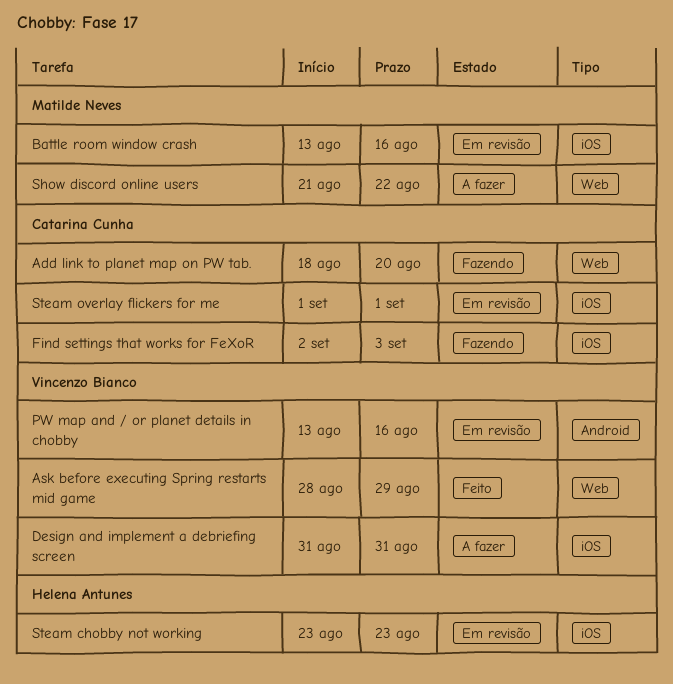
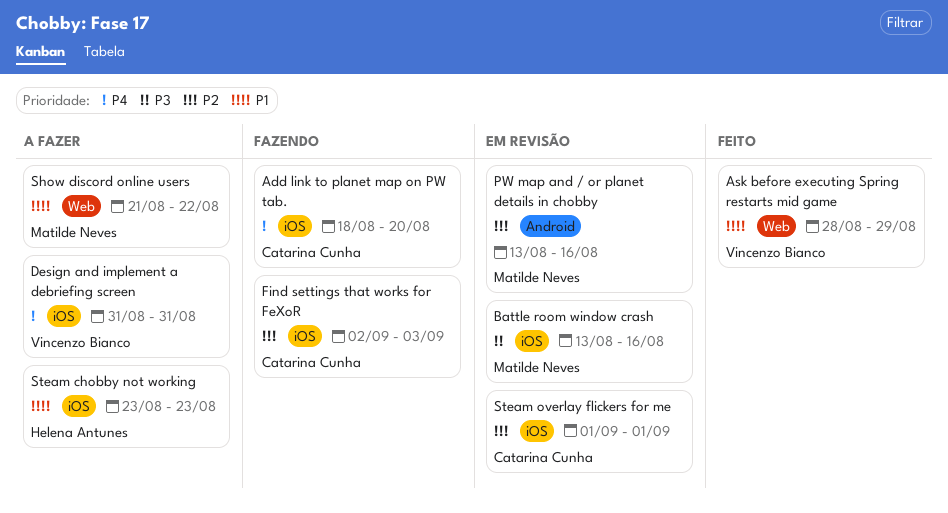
Add link to planet map on PW tab., label: Web -> iOS
PW map and / or planet details in chobby, owner: Vincenzo Bianco -> Matilde Neves
Steam chobby not working, status: Em revisão -> A fazer

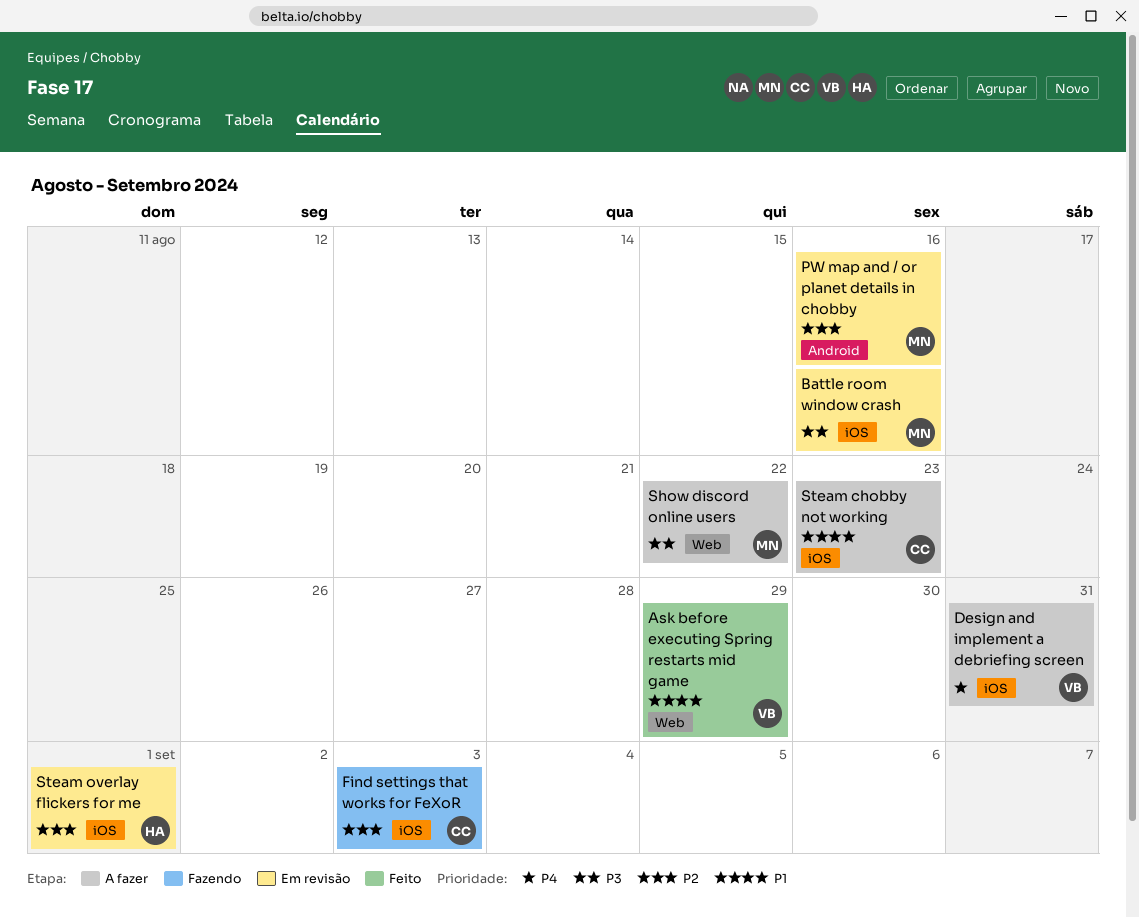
Add link to planet map on PW tab.: present -> none
Show discord online users, priority: P1 -> P3
Steam chobby not working, owner: Helena Antunes -> Catarina Cunha
Steam overlay flickers for me, owner: Catarina Cunha -> Helena Antunes

